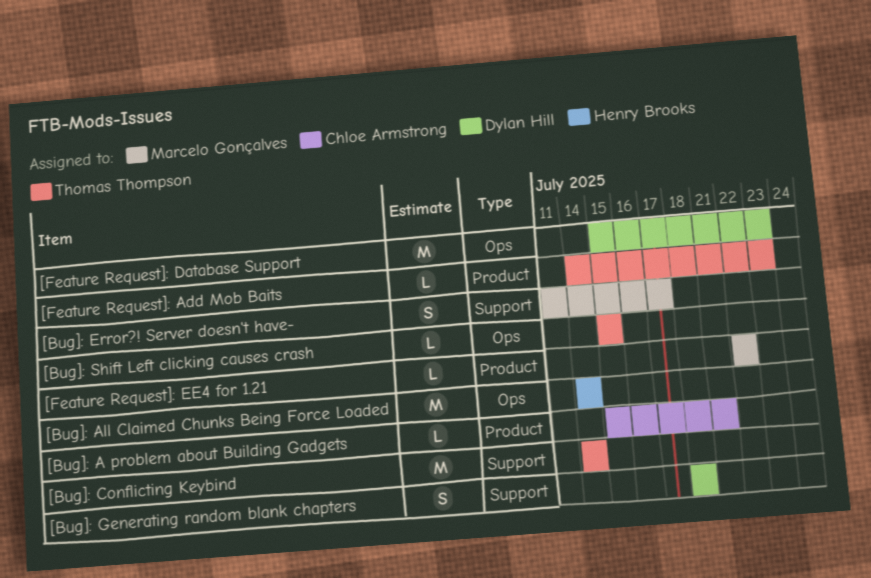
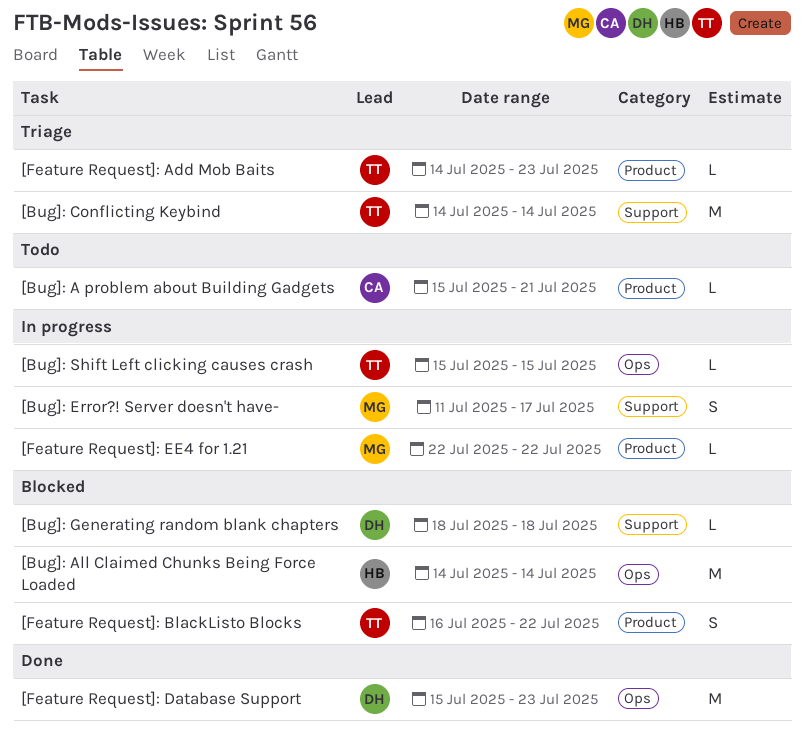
[Bug]: Generating random blank chapters, estimate: S -> L
[Feature Request]: BlackListo Blocks: none -> present

